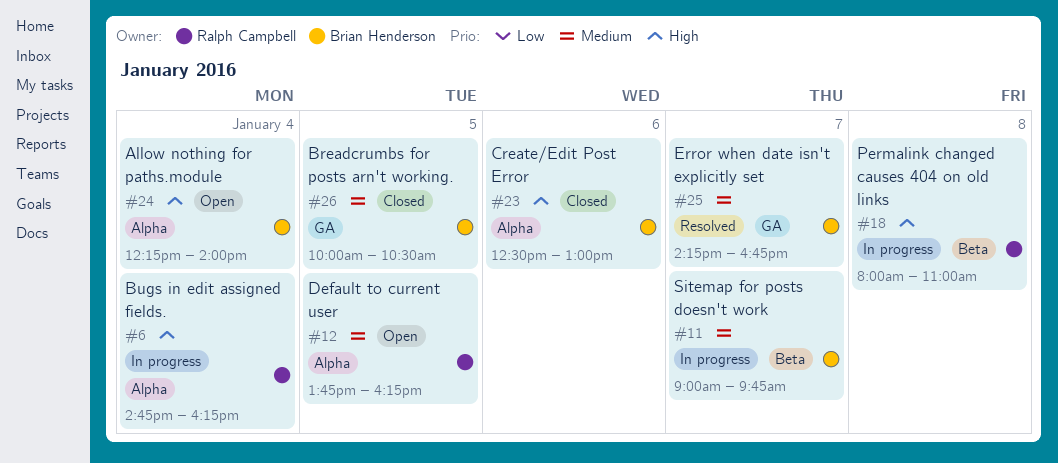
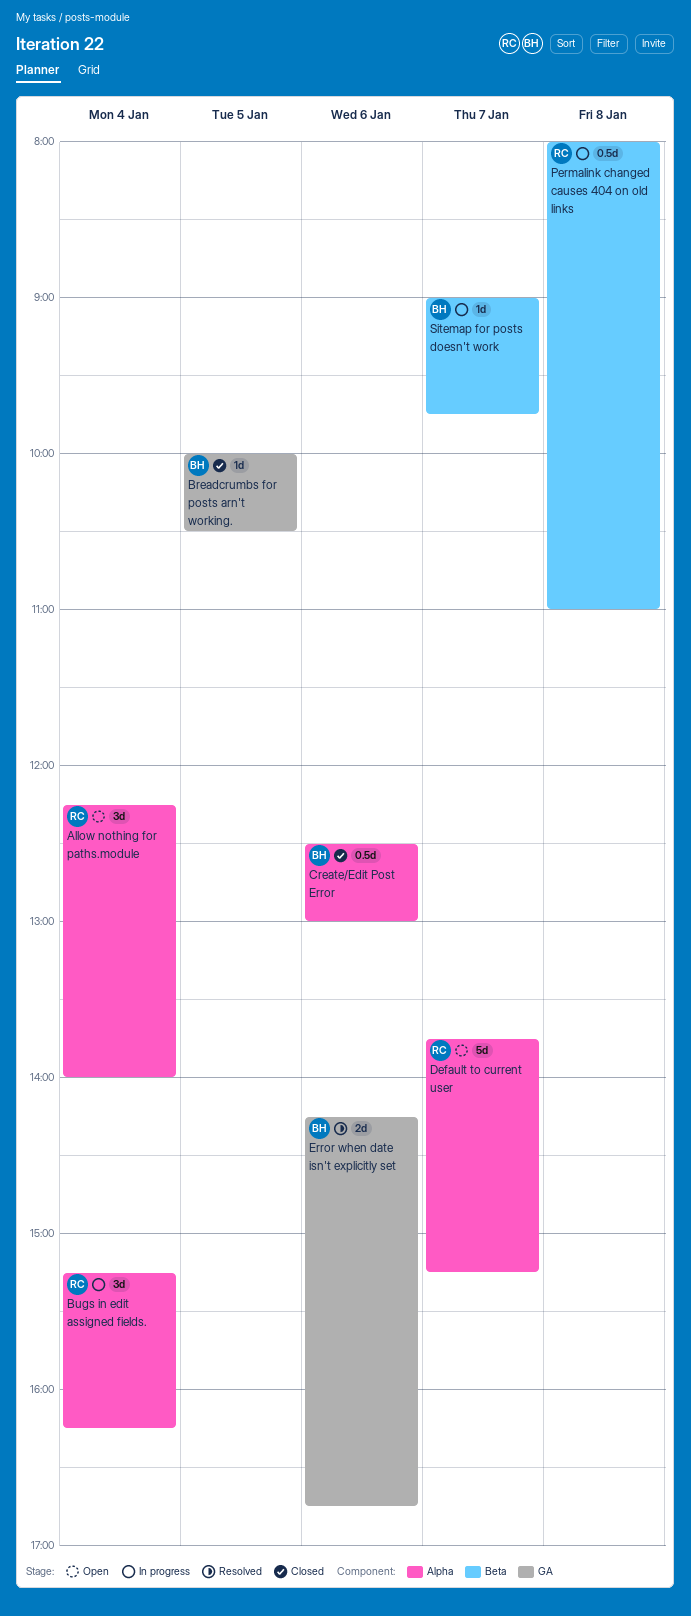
Allow nothing for paths.module, owner: Brian Henderson -> Ralph Campbell
Bugs in edit assigned fields., begins: 14:45 -> 15:15
Default to current user, day: Jan 5 -> Jan 7
Default to current user, ends: 16:15 -> 15:15
Error when date isn't explicitly set, day: Jan 7 -> Jan 6

